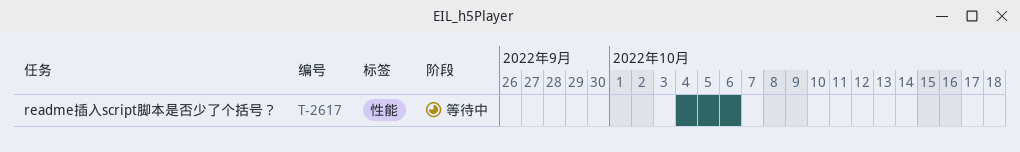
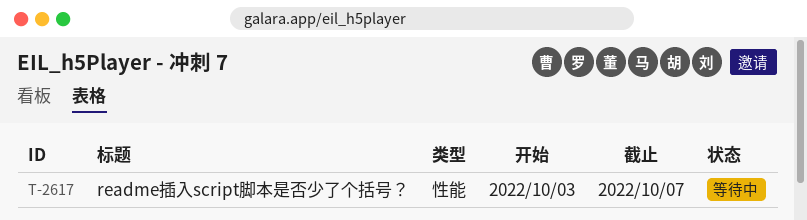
T-2617, start: Oct 4 -> Oct 3
T-2617, due: Oct 6 -> Oct 7

